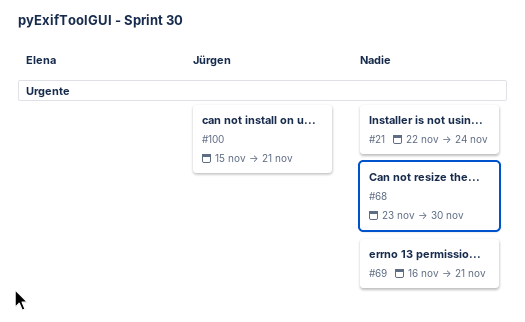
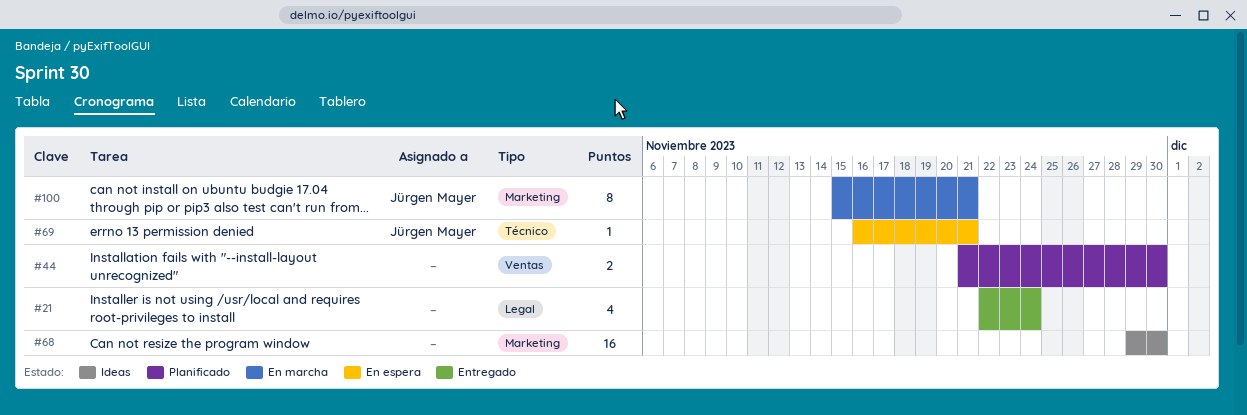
#44: none -> present
#68, start: Nov 23 -> Nov 29
#69, owner: none -> Jürgen Mayer

